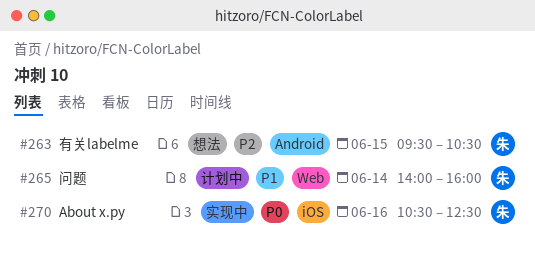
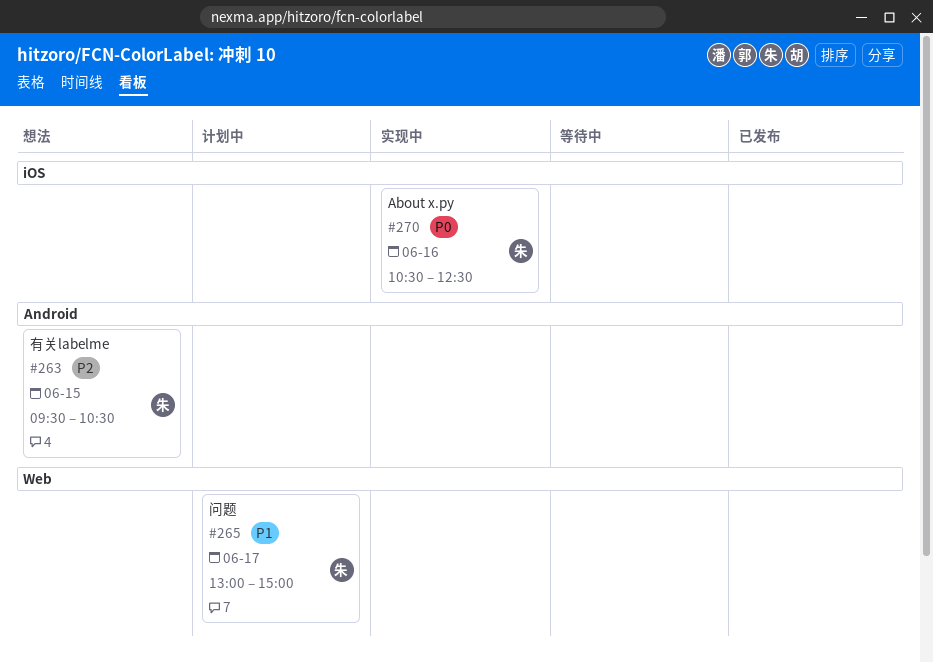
#265, day: Jun 14 -> Jun 17
#265, begins: 14:00 -> 13:00
#265, ends: 16:00 -> 15:00

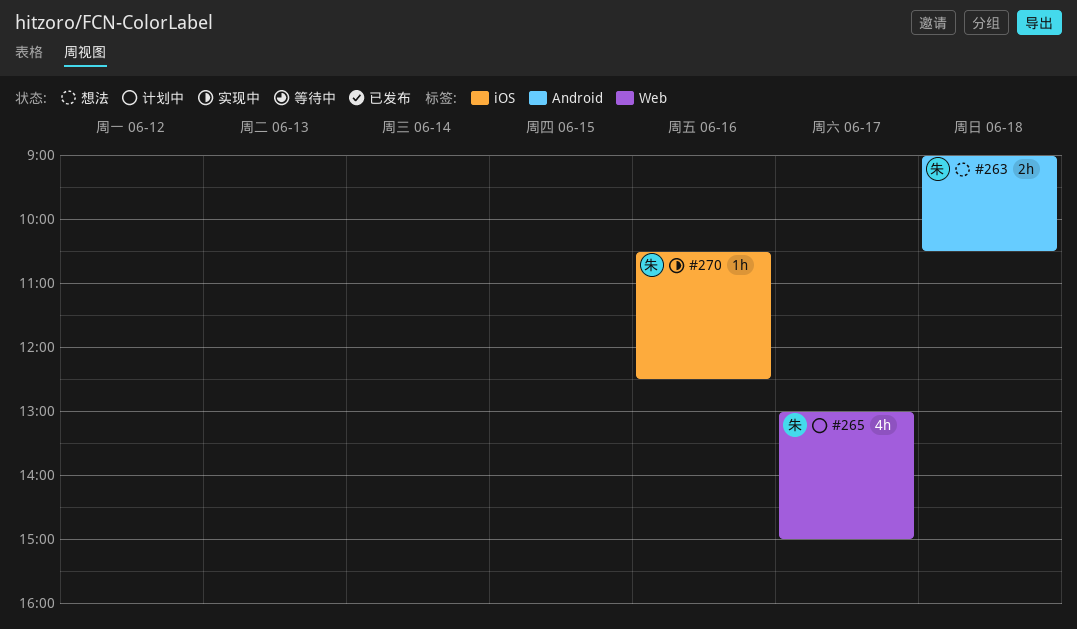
#263, day: Jun 15 -> Jun 18
#263, begins: 09:30 -> 09:00

